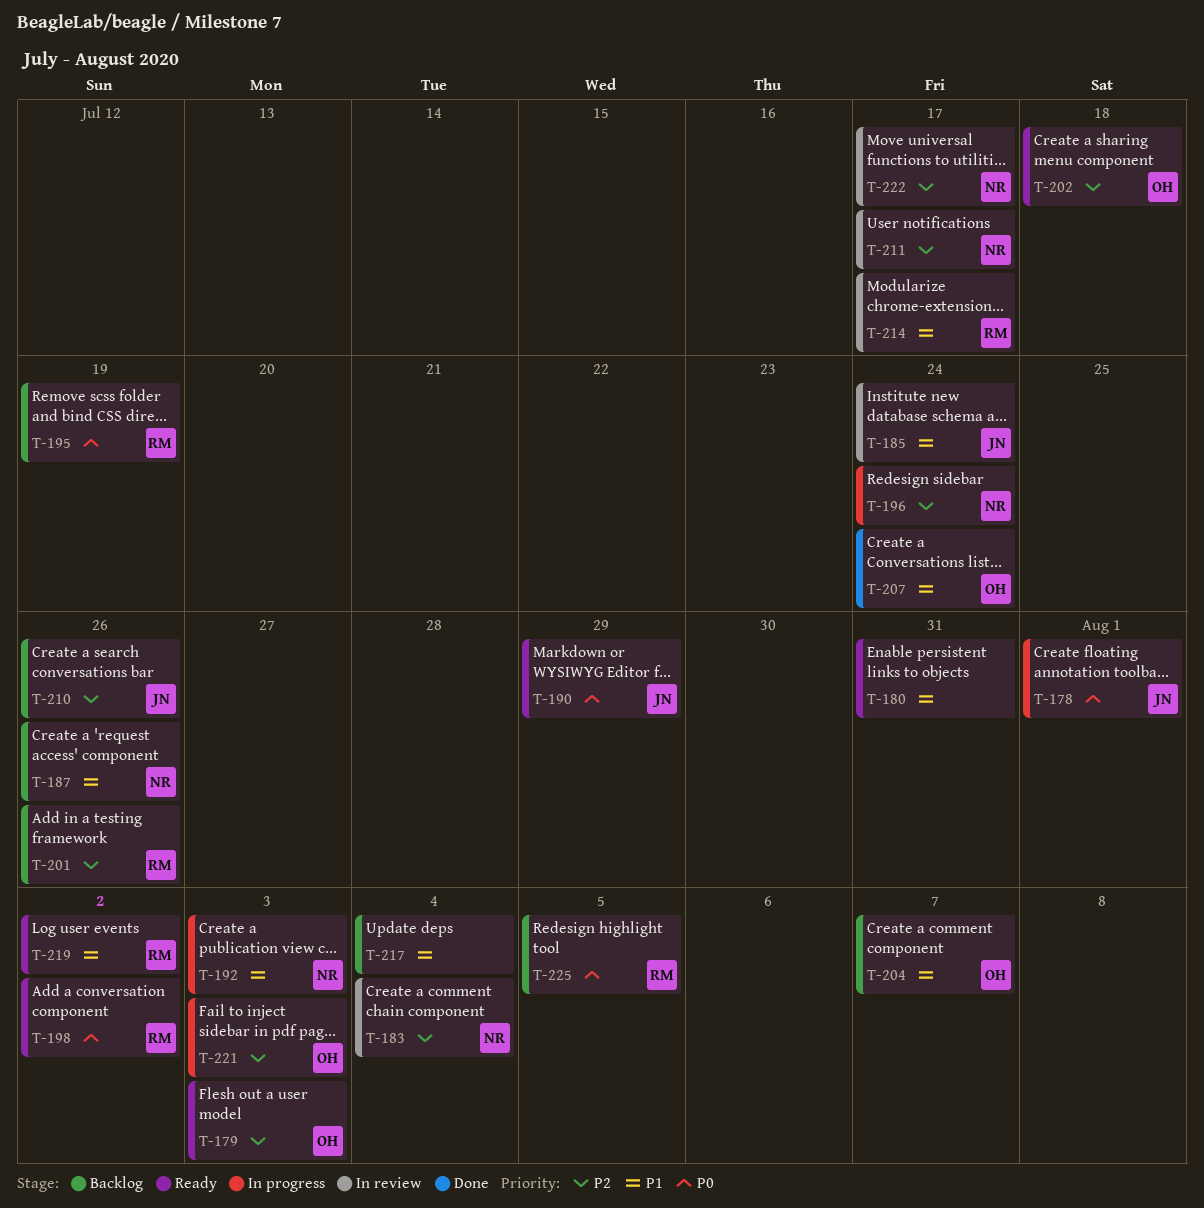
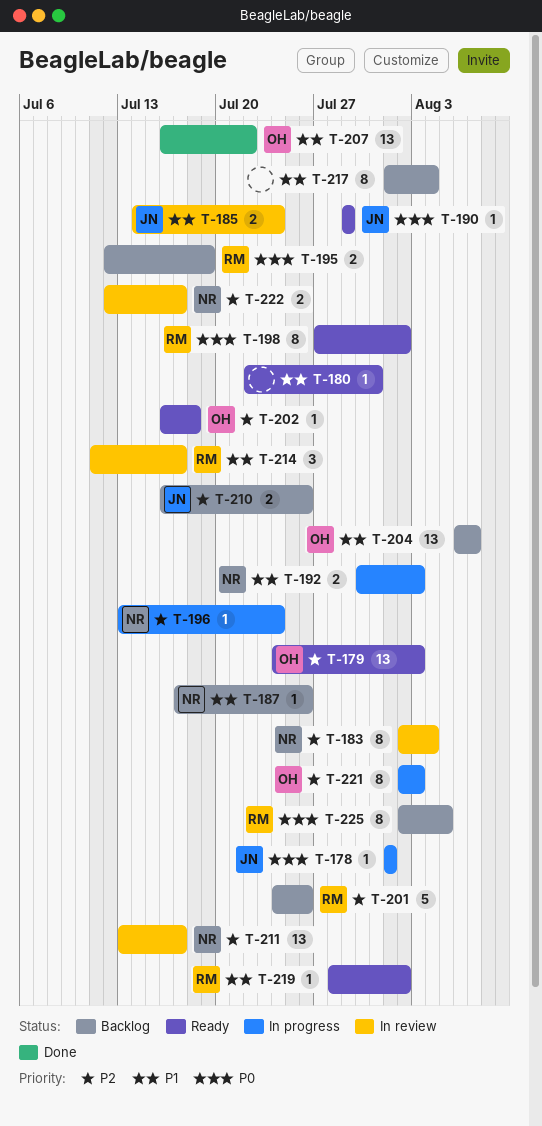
T-207, due: Jul 24 -> Jul 22

